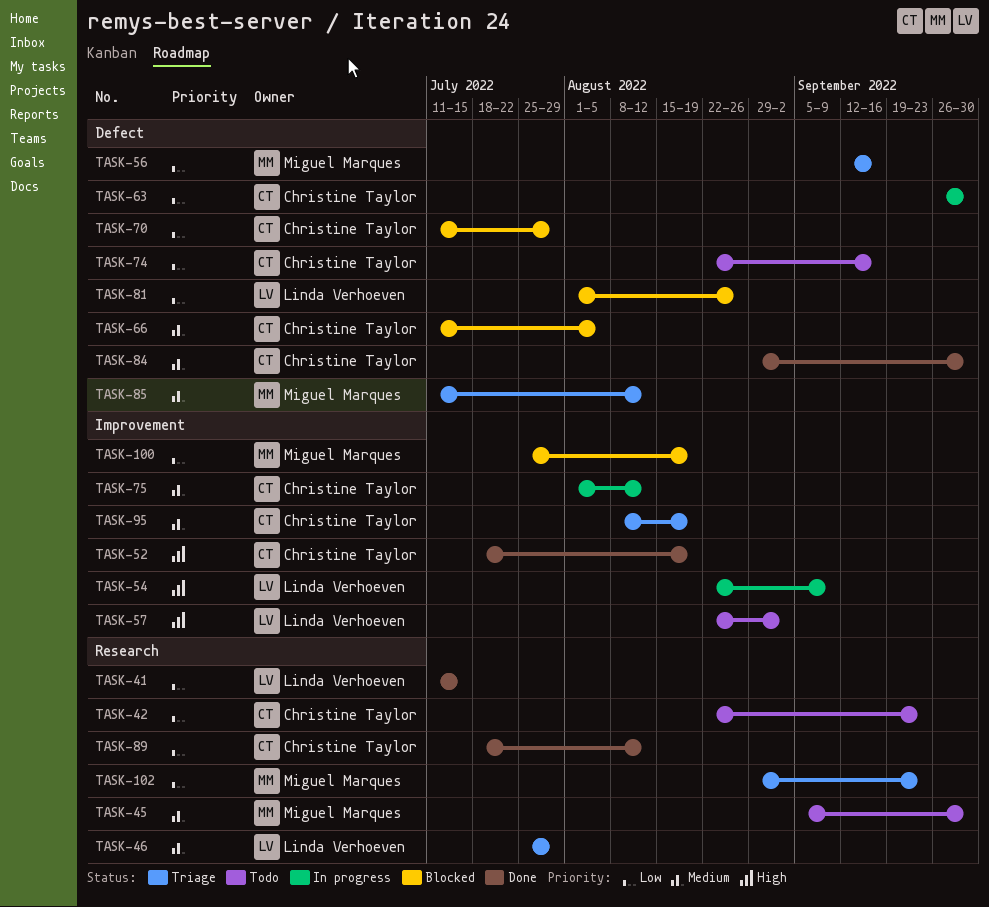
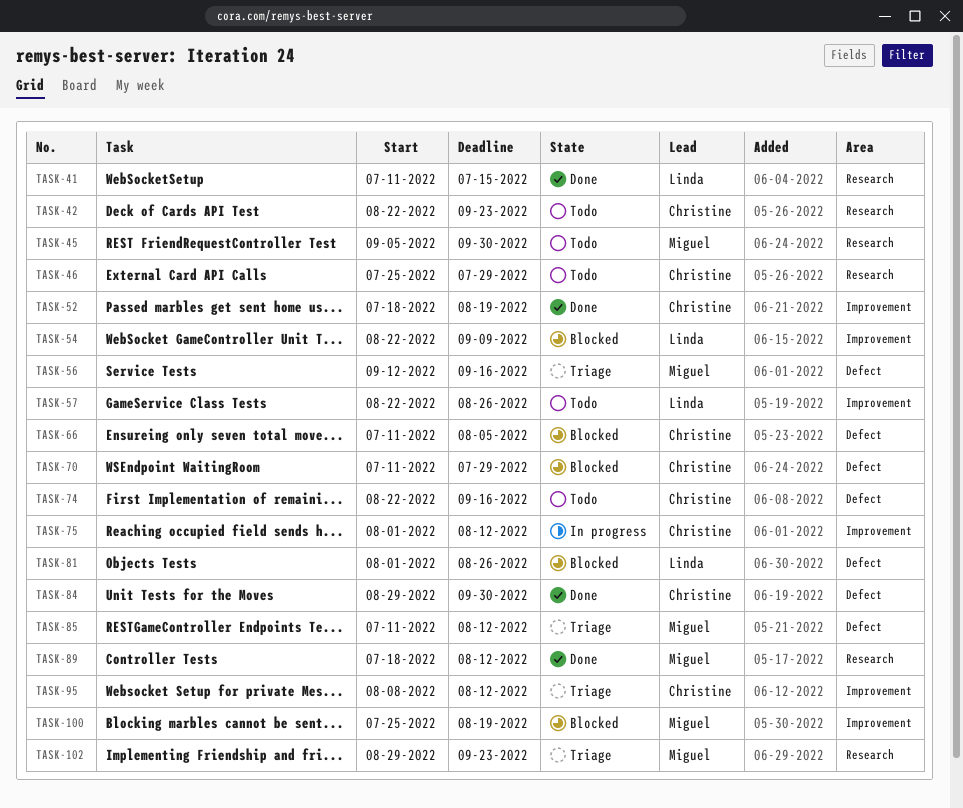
TASK-46, status: Triage -> Todo
TASK-46, owner: Linda Verhoeven -> Christine Taylor
TASK-54, status: In progress -> Blocked
TASK-57, due: Sep 2 -> Aug 26
TASK-63: present -> none
TASK-89, owner: Christine Taylor -> Miguel Marques
TASK-95, due: Aug 19 -> Aug 12

